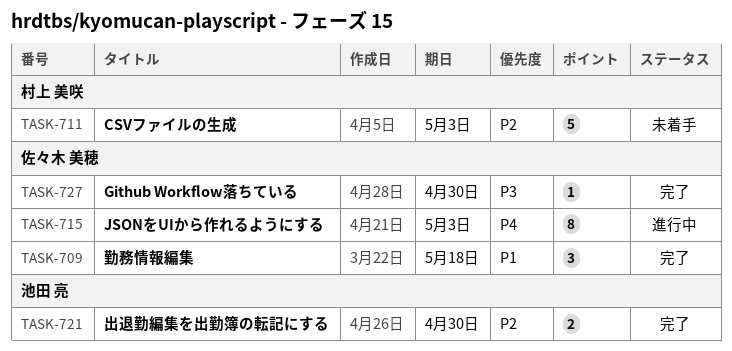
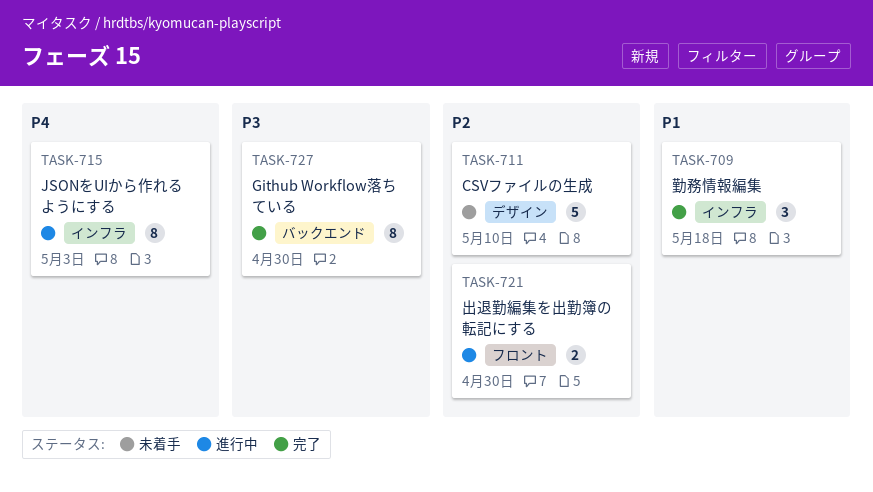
TASK-711, due: May 3 -> May 10
TASK-721, status: 完了 -> 進行中
TASK-727, estimate: 1 -> 8

